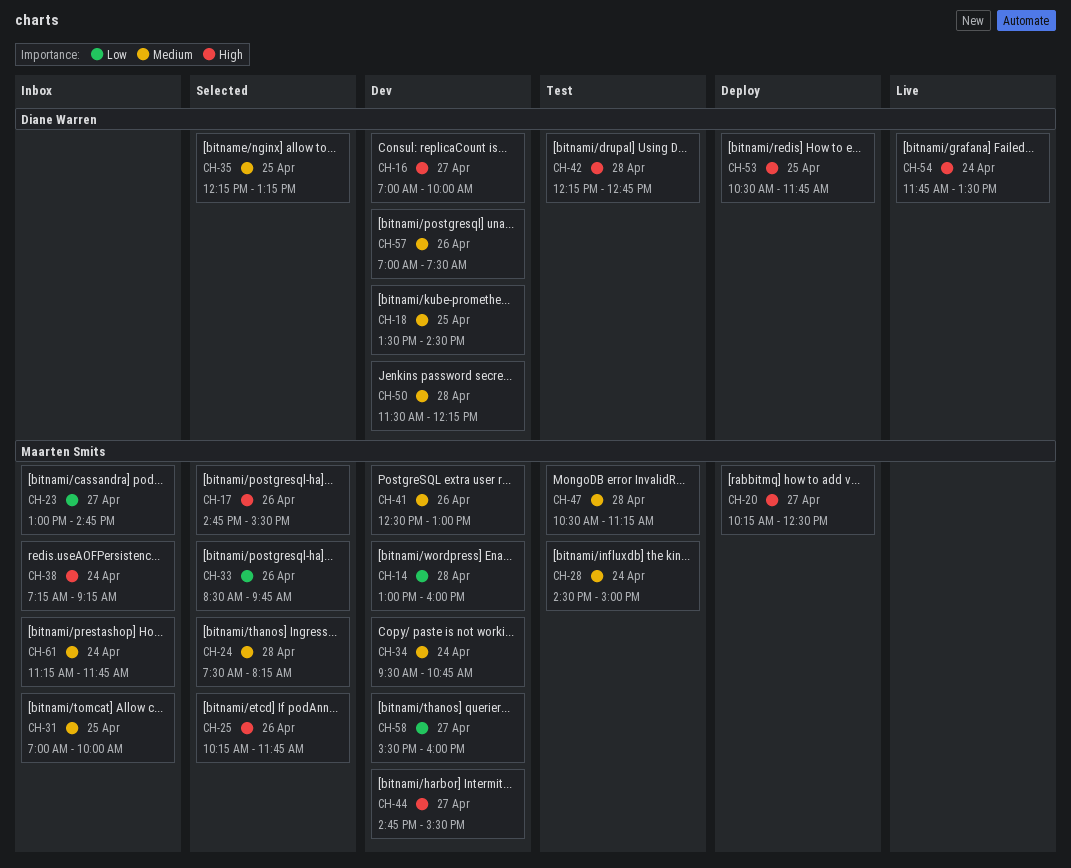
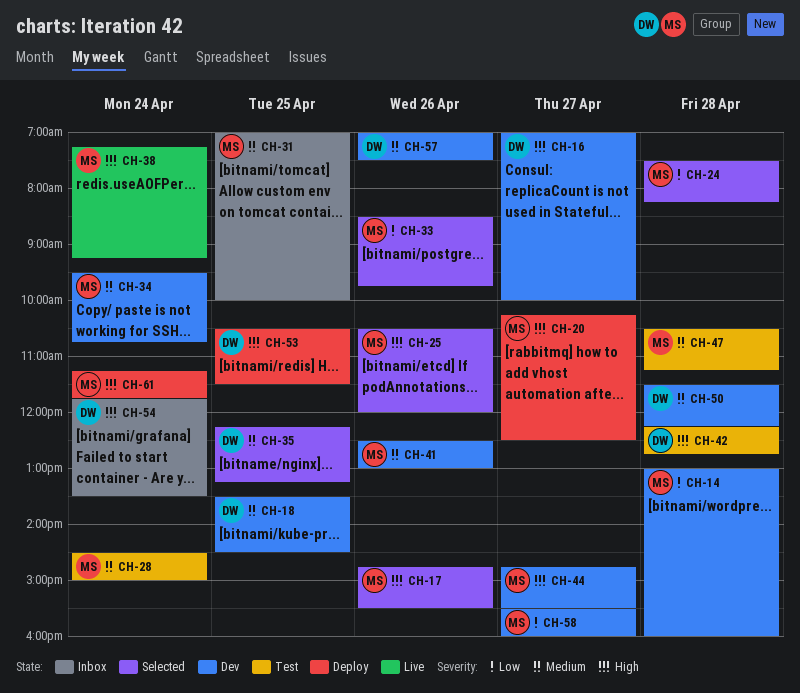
CH-23: present -> none
CH-24, priority: Medium -> Low
CH-25, begins: 10:15 -> 10:30
CH-25, ends: 11:45 -> 12:00
CH-38, status: Inbox -> Live
CH-53, ends: 11:45 -> 11:30
CH-54, status: Live -> Inbox
CH-61, status: Inbox -> Deploy
CH-61, priority: Medium -> High

